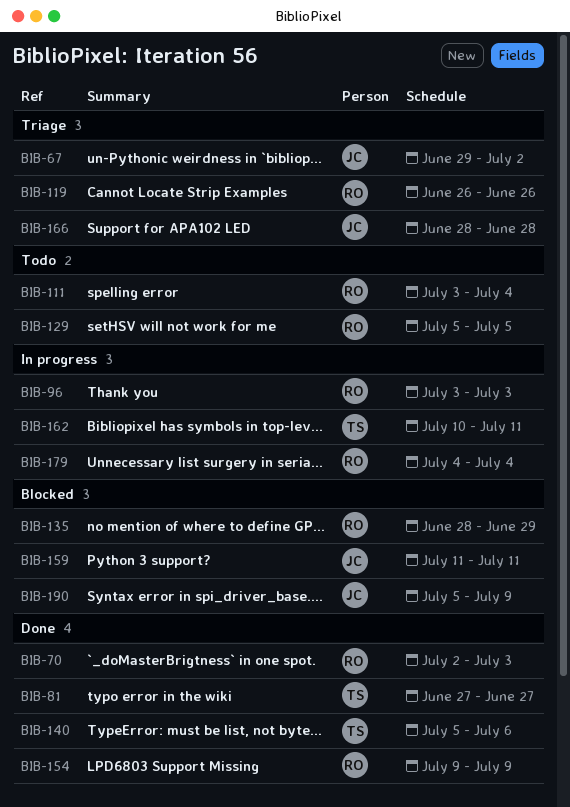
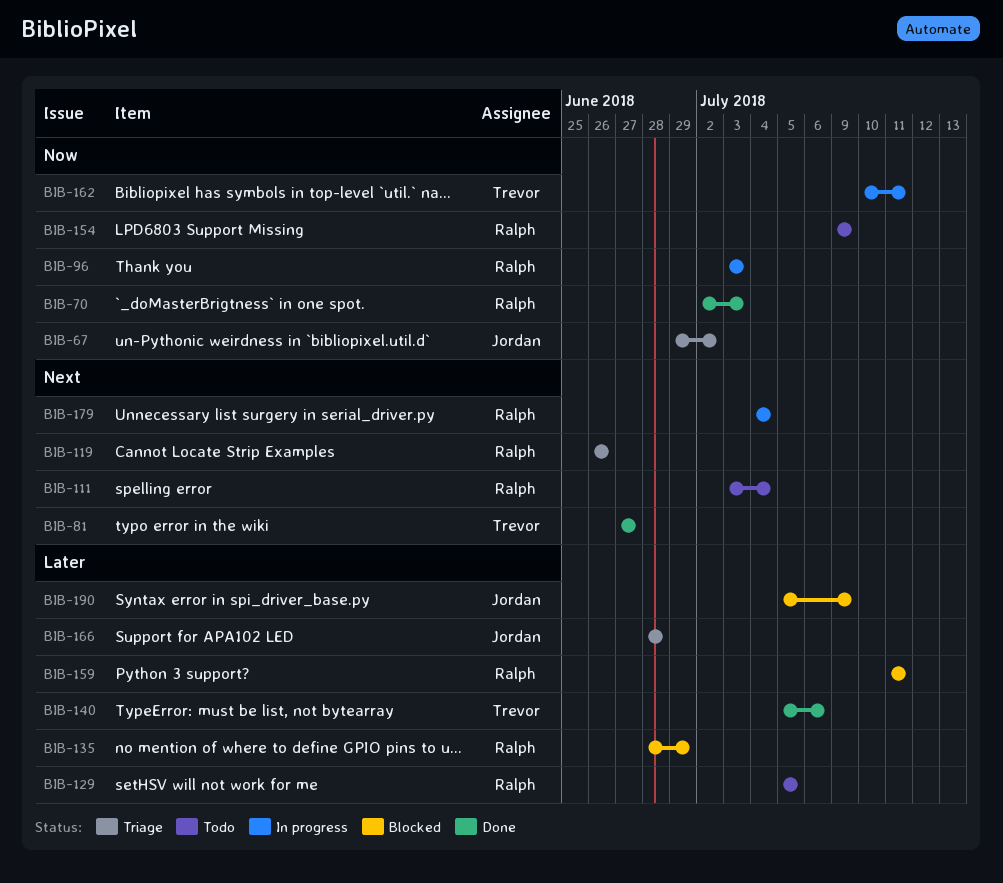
BIB-154, status: Done -> Todo
BIB-159, owner: Jordan -> Ralph

